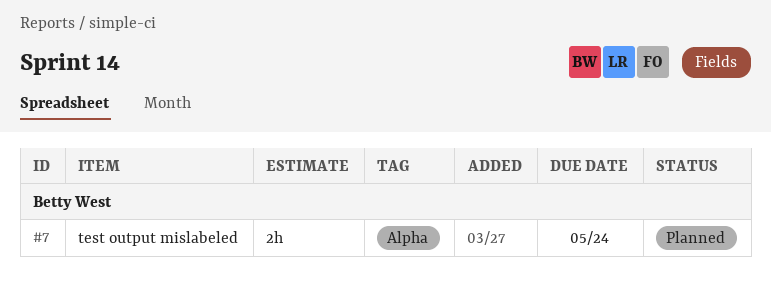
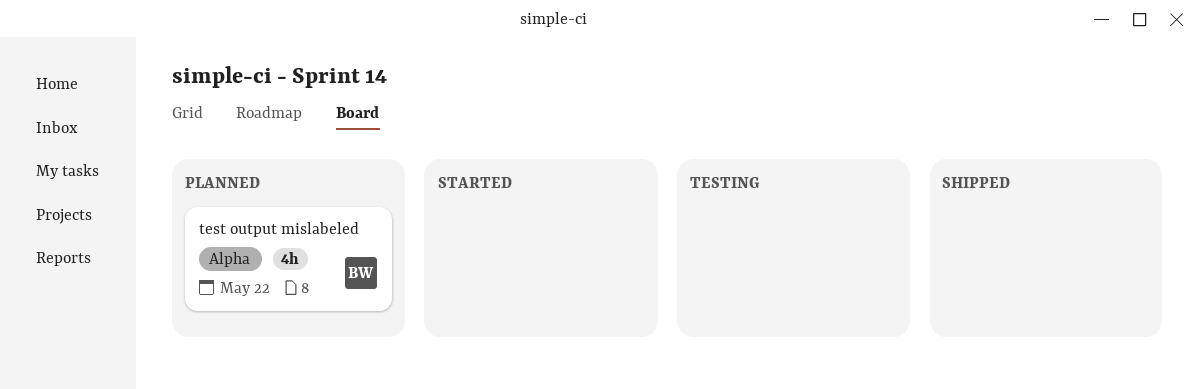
test output mislabeled, estimate: 2h -> 4h
test output mislabeled, due: May 24 -> May 22

